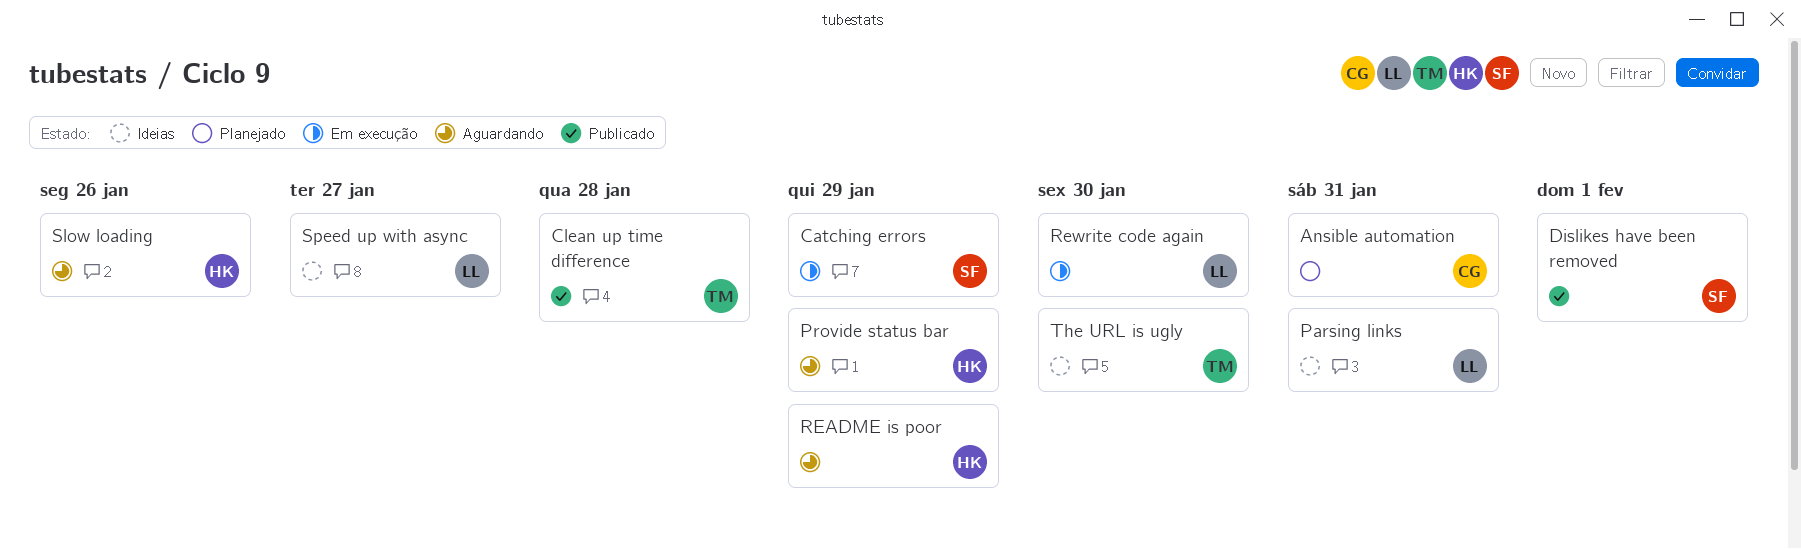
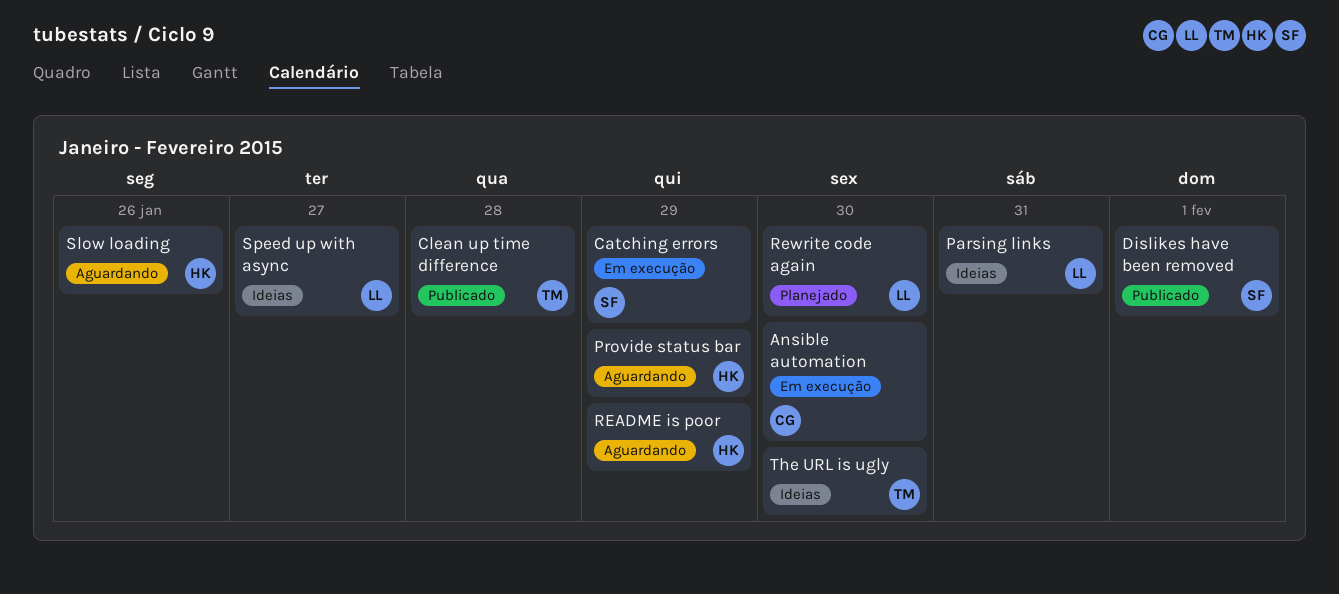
Ansible automation, status: Planejado -> Em execução
Ansible automation, due: Jan 31 -> Jan 30
Rewrite code again, status: Em execução -> Planejado

